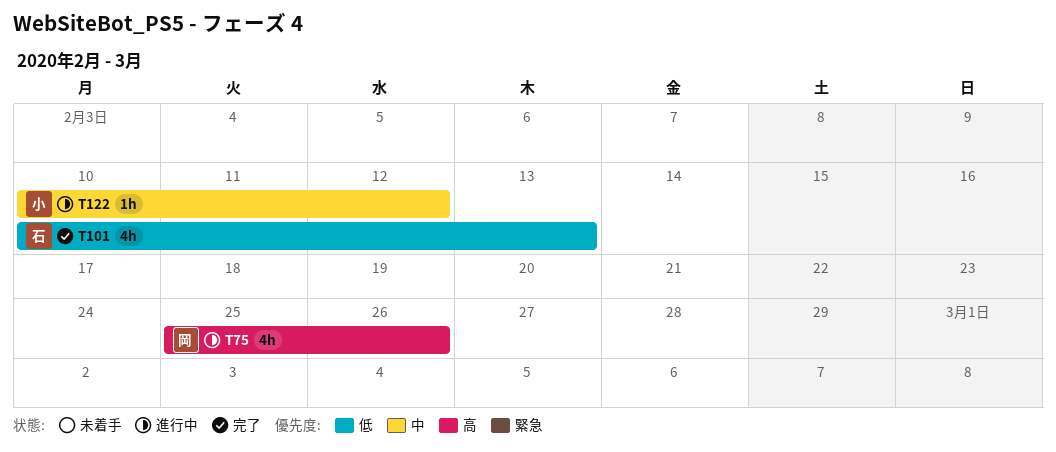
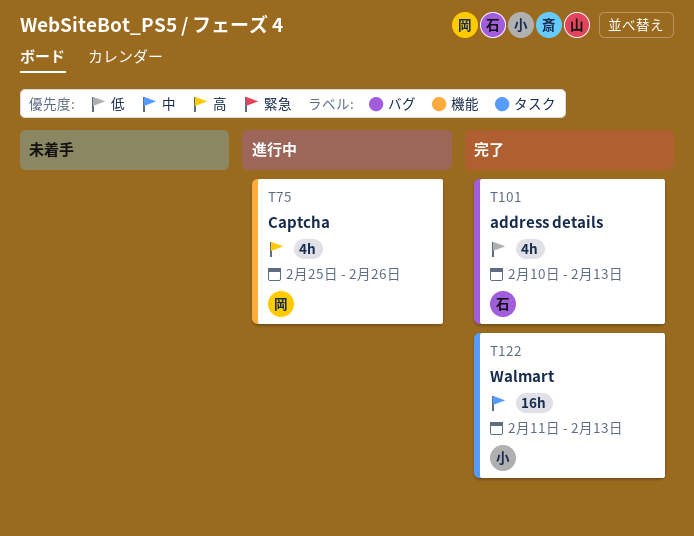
T122, status: 進行中 -> 完了
T122, estimate: 1h -> 16h
T122, start: Feb 10 -> Feb 11
T122, due: Feb 12 -> Feb 13

